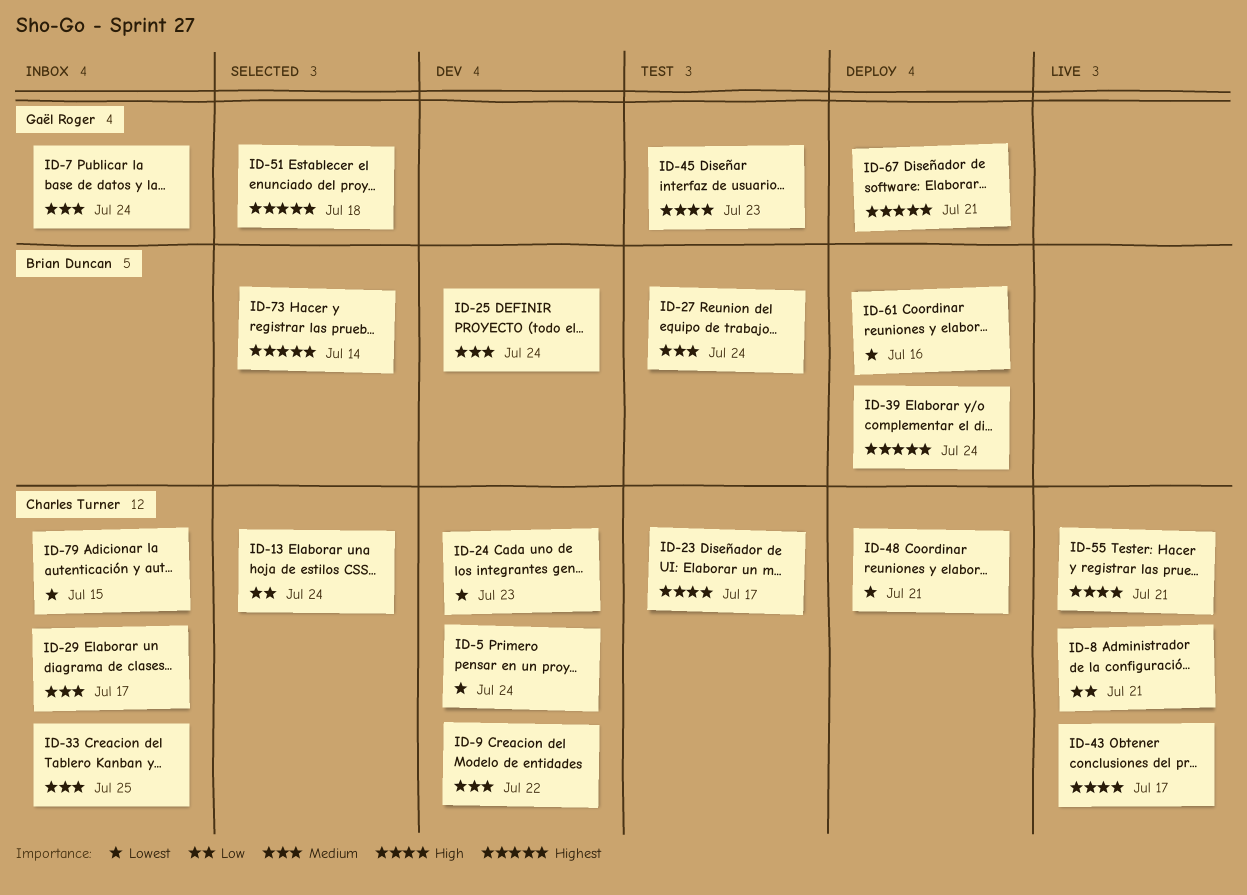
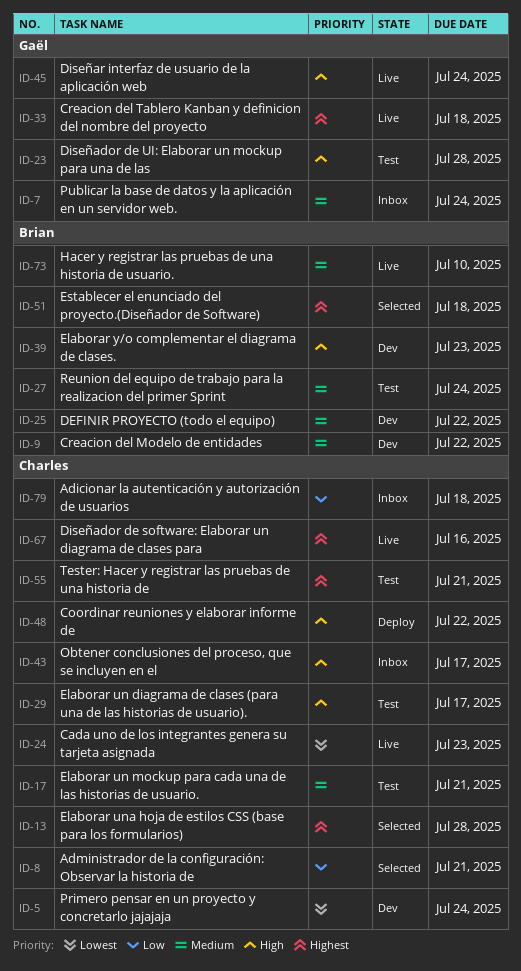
ID-8, status: Live -> Selected
ID-9, owner: Charles Turner -> Brian Duncan
ID-13, priority: Low -> Highest
ID-13, due: Jul 24 -> Jul 28
ID-17: none -> present
ID-23, owner: Charles Turner -> Gaël Roger
ID-23, due: Jul 17 -> Jul 28
ID-24, status: Dev -> Live
ID-25, due: Jul 24 -> Jul 22
ID-29, status: Inbox -> Test
ID-29, priority: Medium -> High
ID-33, status: Inbox -> Live
ID-33, owner: Charles Turner -> Gaël Roger
ID-33, priority: Medium -> Highest
ID-33, due: Jul 25 -> Jul 18
ID-39, status: Deploy -> Dev
ID-39, priority: Highest -> High
ID-39, due: Jul 24 -> Jul 23
ID-43, status: Live -> Inbox
ID-45, status: Test -> Live
ID-45, due: Jul 23 -> Jul 24
ID-48, priority: Lowest -> High
ID-48, due: Jul 21 -> Jul 22
ID-51, owner: Gaël Roger -> Brian Duncan
ID-55, status: Live -> Test
ID-55, priority: High -> Highest
ID-61: present -> none
ID-67, status: Deploy -> Live
ID-67, owner: Gaël Roger -> Charles Turner
ID-67, due: Jul 21 -> Jul 16
ID-73, status: Selected -> Live
ID-73, priority: Highest -> Medium
ID-73, due: Jul 14 -> Jul 10
ID-79, priority: Lowest -> Low
ID-79, due: Jul 15 -> Jul 18

